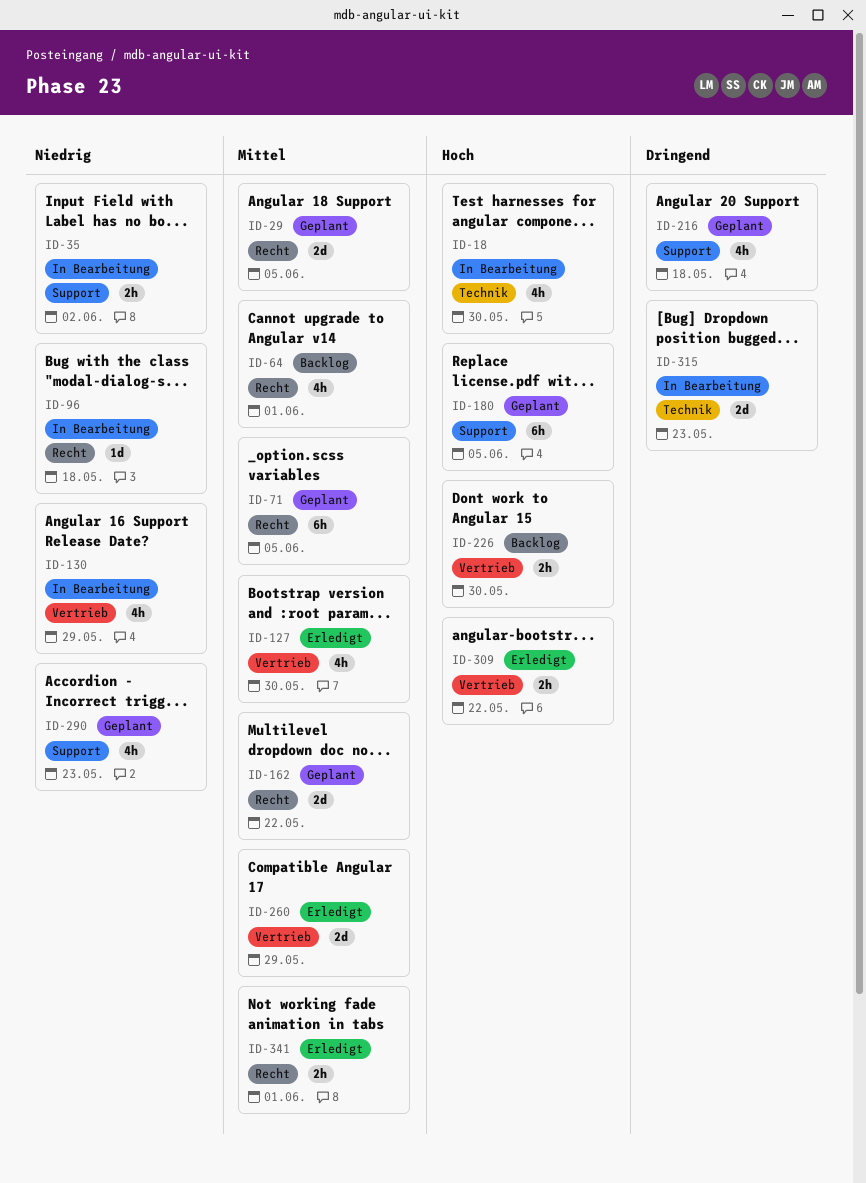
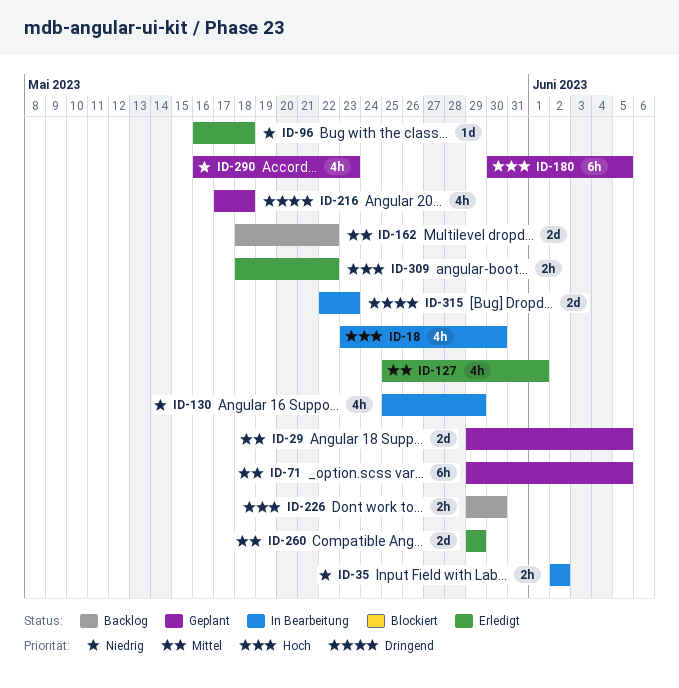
ID-64: present -> none
ID-96, status: In Bearbeitung -> Erledigt
ID-127, due: May 30 -> Jun 1
ID-162, status: Geplant -> Backlog
ID-341: present -> none

